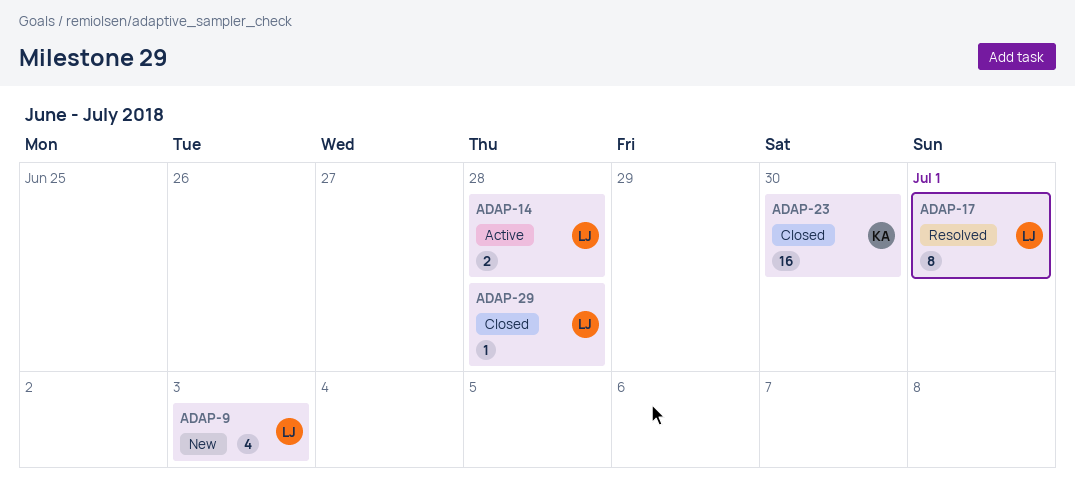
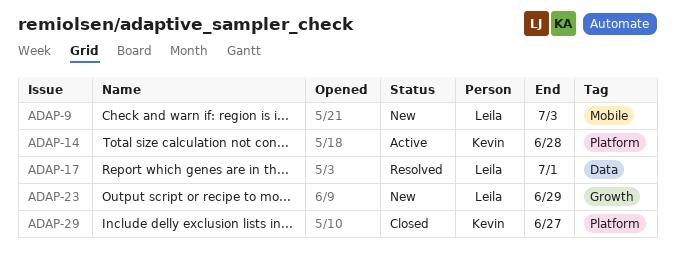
ADAP-14, owner: Leila -> Kevin
ADAP-23, status: Closed -> New
ADAP-23, owner: Kevin -> Leila
ADAP-23, due: Jun 30 -> Jun 29
ADAP-29, owner: Leila -> Kevin
ADAP-29, due: Jun 28 -> Jun 27

